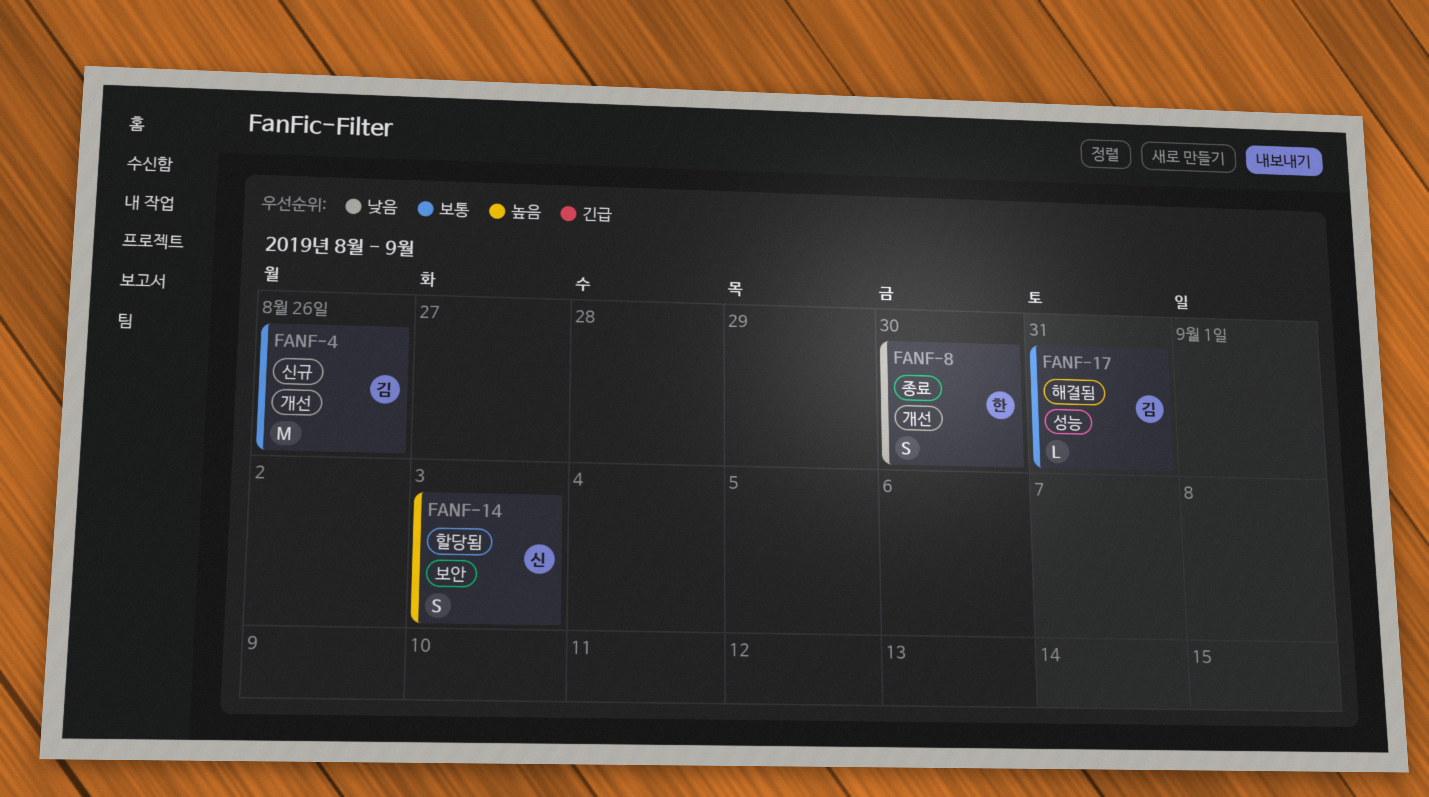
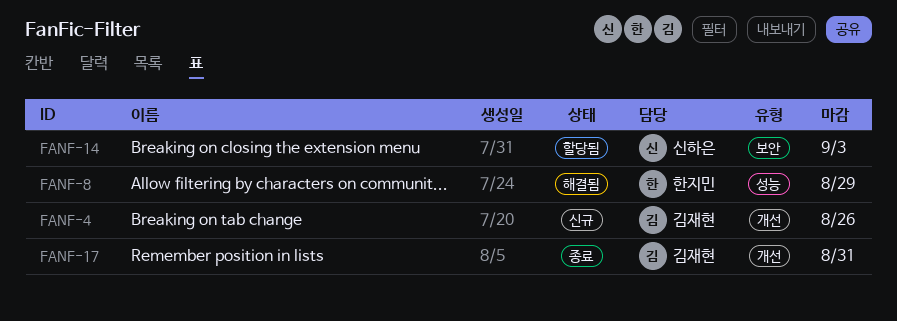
FANF-8, status: 종료 -> 해결됨
FANF-8, label: 개선 -> 성능
FANF-8, due: Aug 30 -> Aug 29
FANF-17, status: 해결됨 -> 종료
FANF-17, label: 성능 -> 개선

